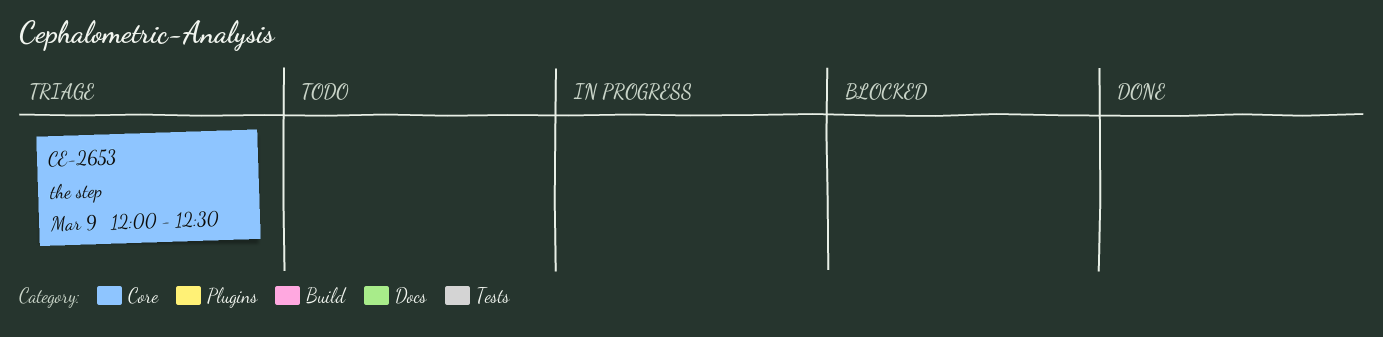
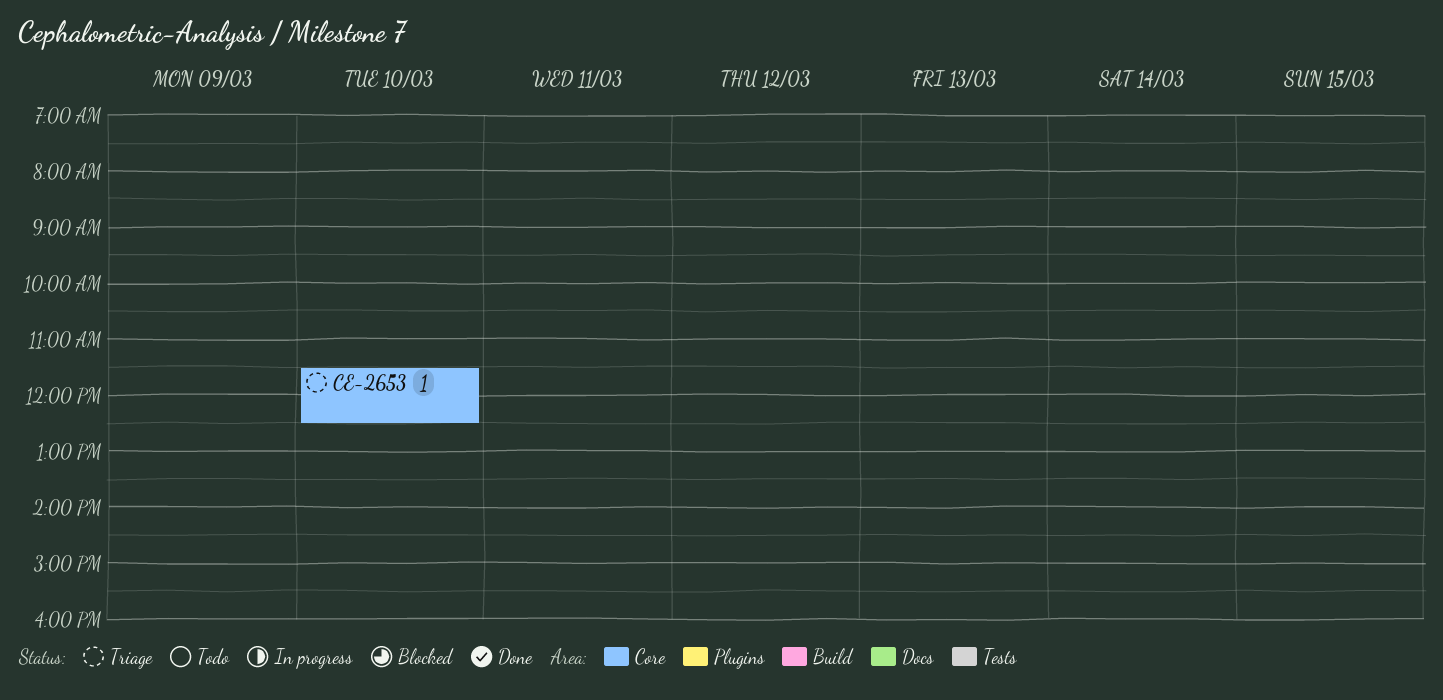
CE-2653, day: Mar 9 -> Mar 10
CE-2653, begins: 12:00 -> 11:30

